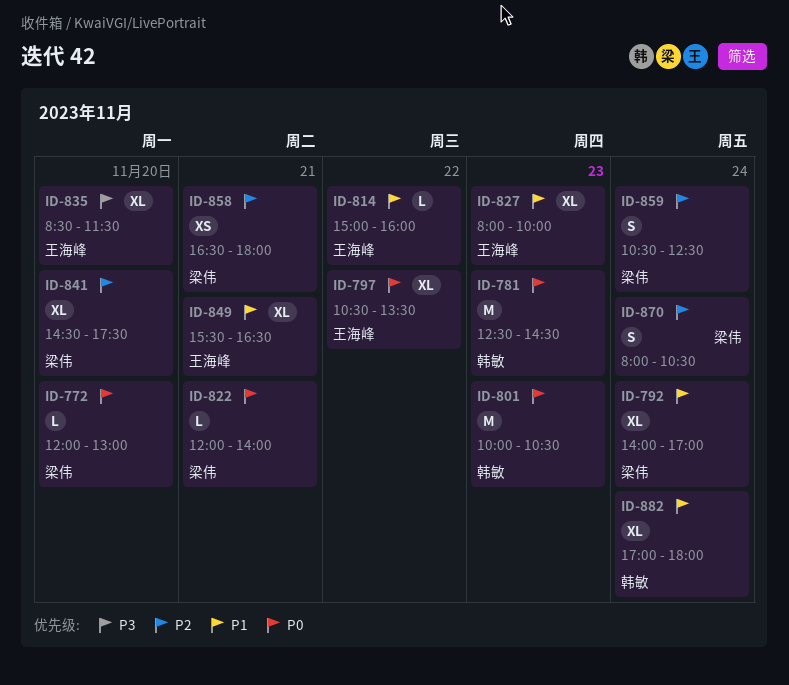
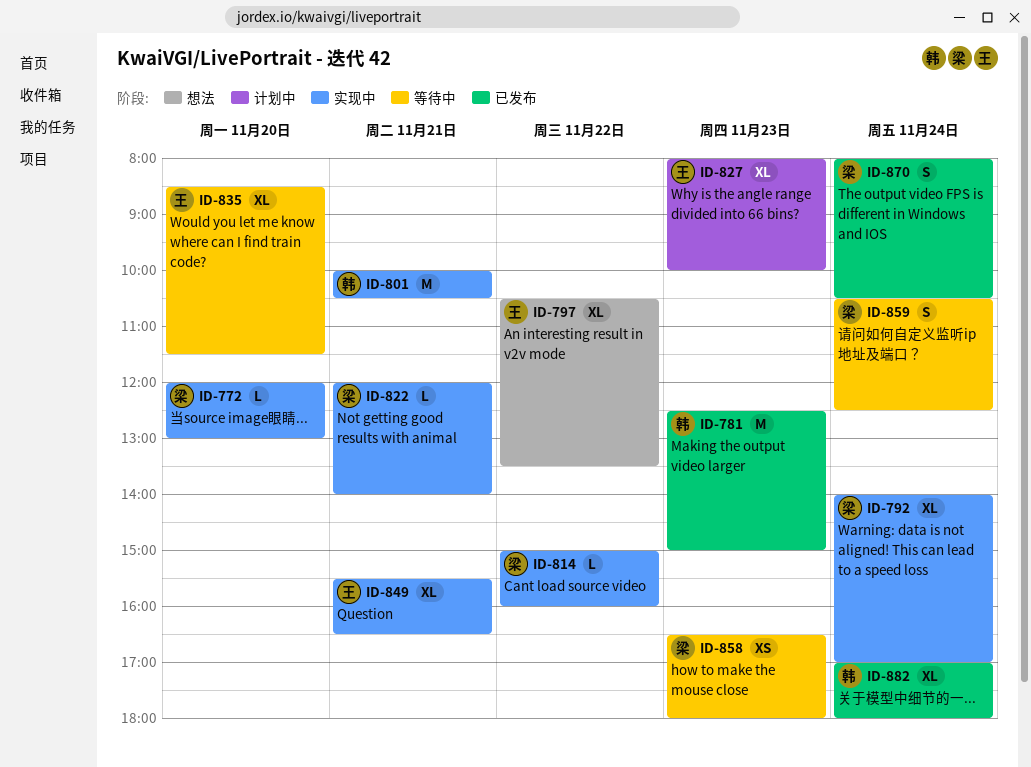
ID-781, ends: 14:30 -> 15:00
ID-801, day: Nov 23 -> Nov 21
ID-814, owner: 王海峰 -> 梁伟
ID-841: present -> none
ID-858, day: Nov 21 -> Nov 23

